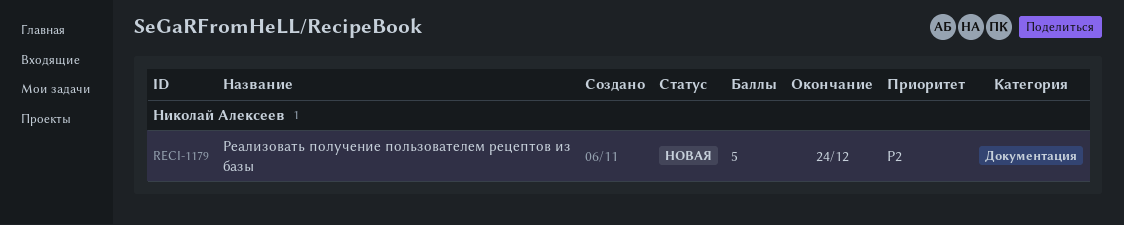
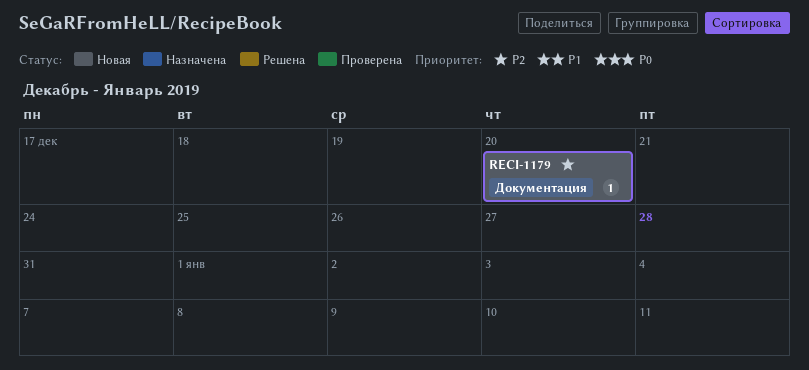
RECI-1179, estimate: 5 -> 1
RECI-1179, due: Dec 24 -> Dec 20

